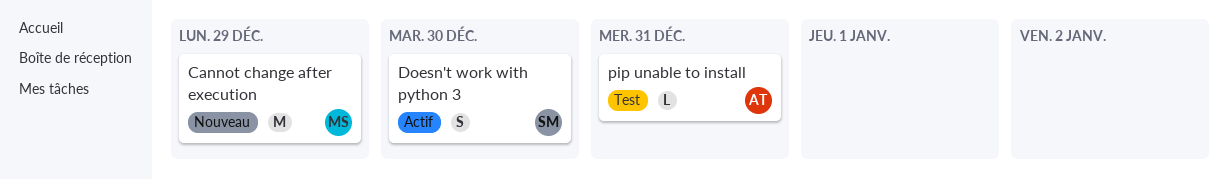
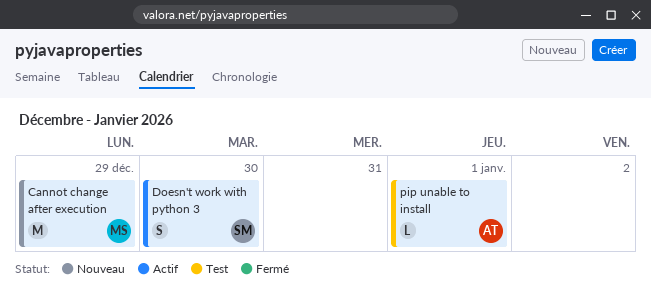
pip unable to install, due: Dec 31 -> Jan 1

